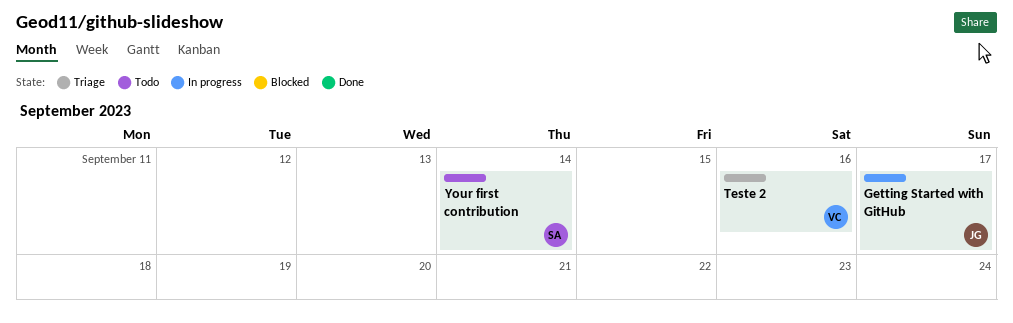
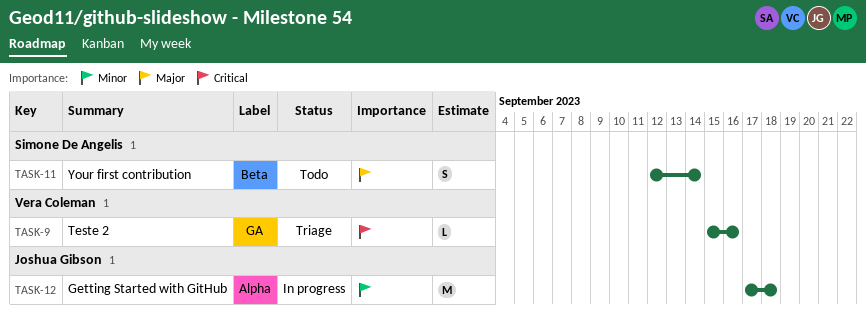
Getting Started with GitHub, due: Sep 17 -> Sep 18

